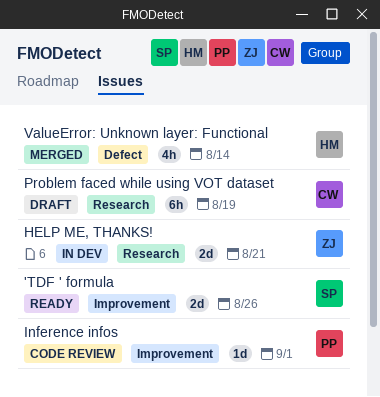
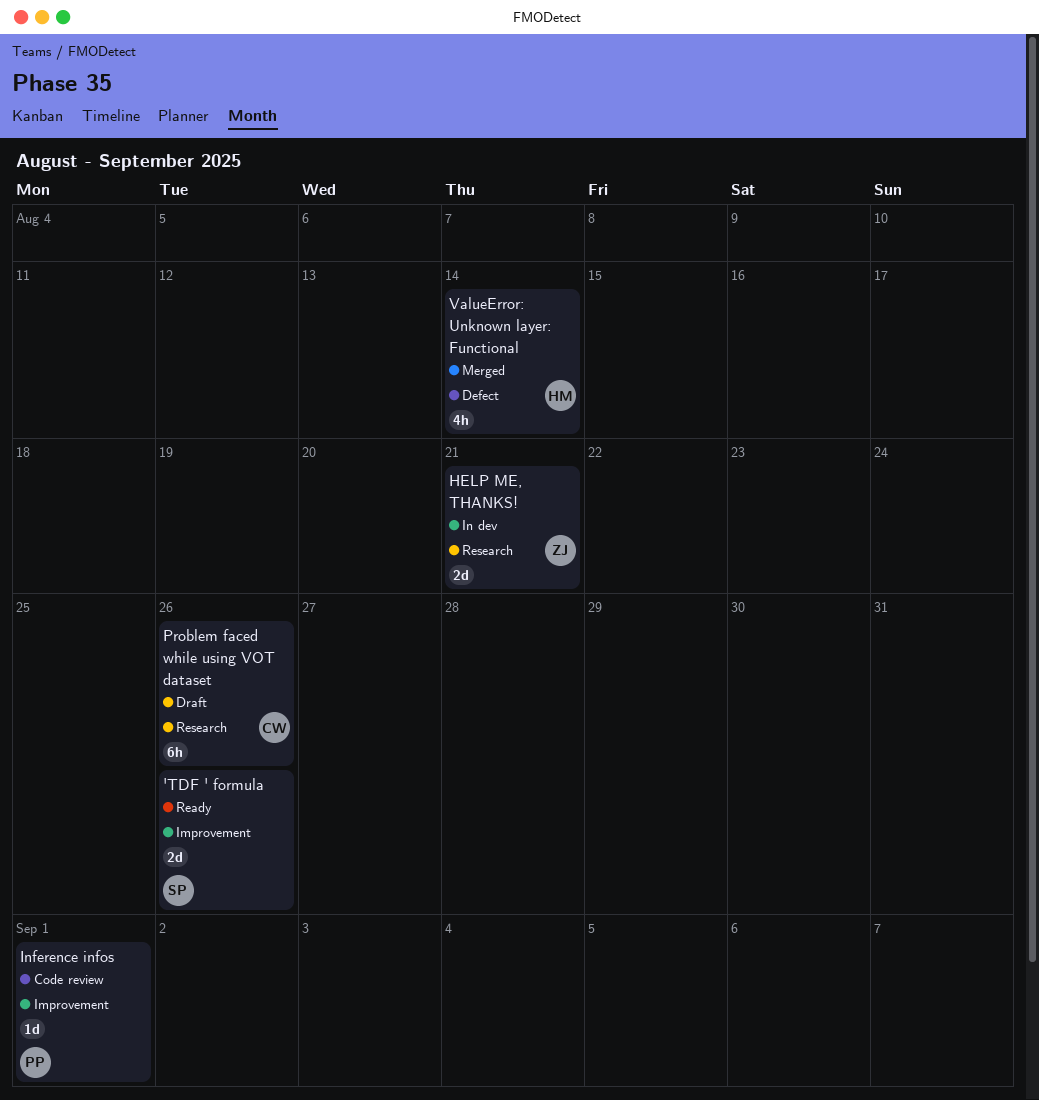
Problem faced while using VOT dataset, due: Aug 19 -> Aug 26

